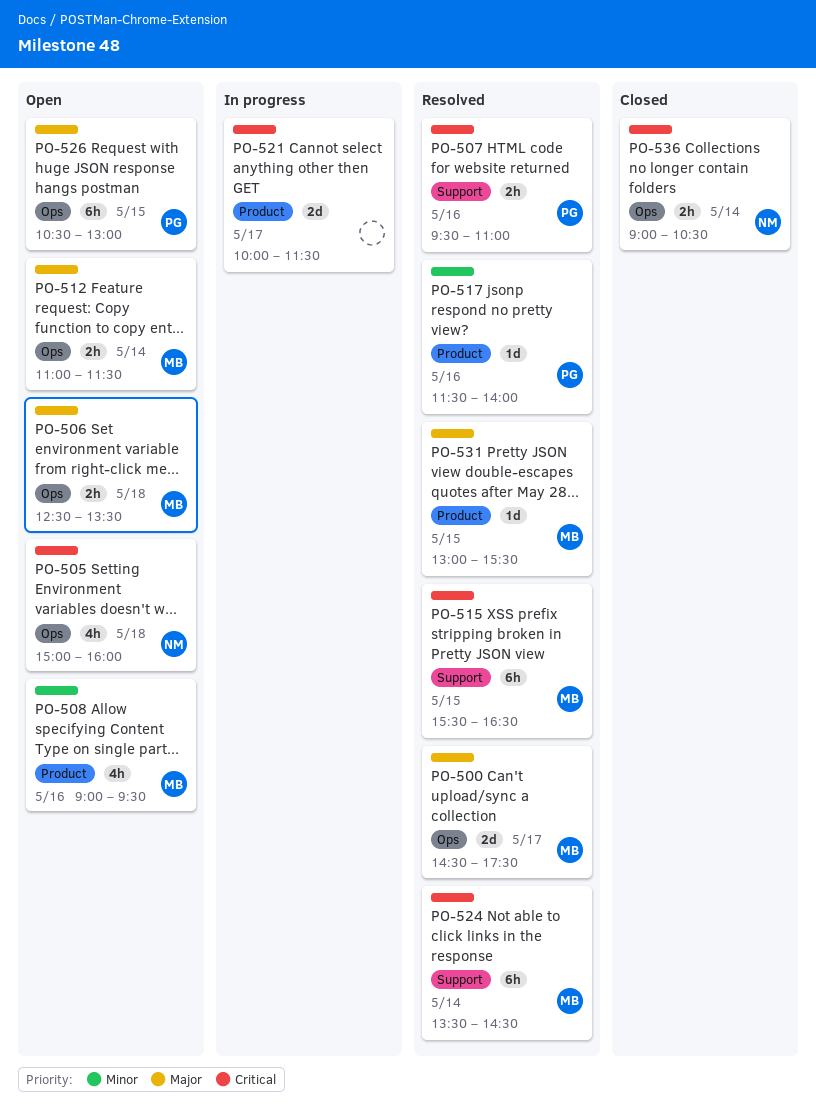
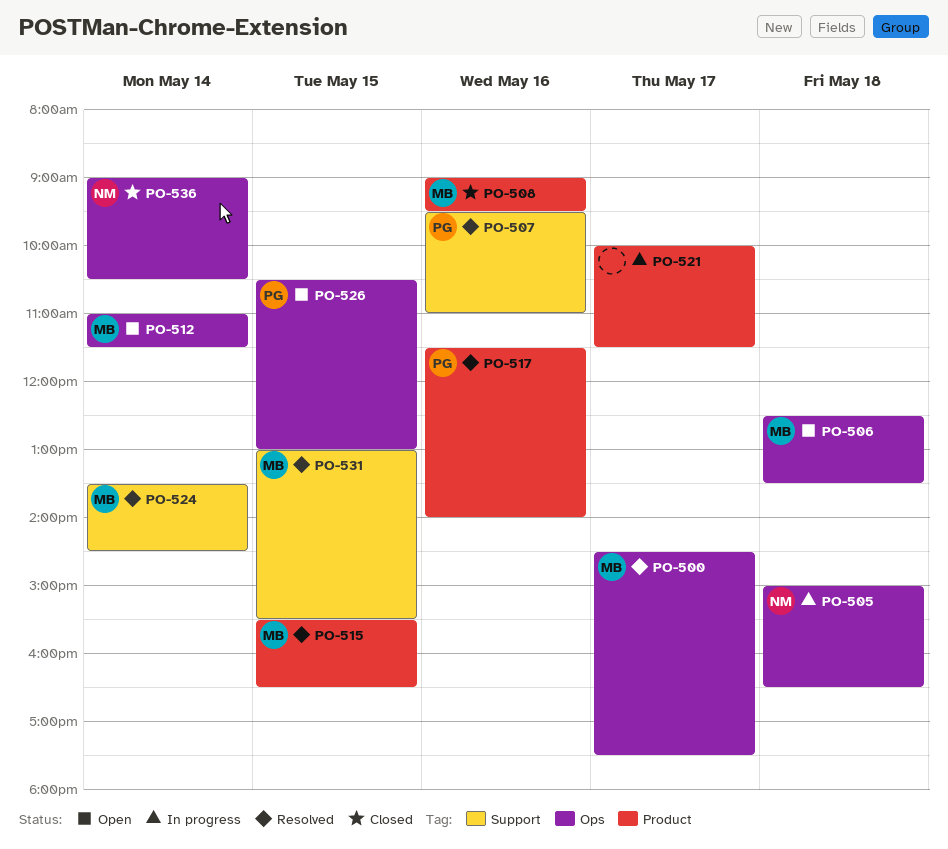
PO-505, status: Open -> In progress
PO-505, ends: 16:00 -> 16:30
PO-508, status: Open -> Closed
PO-515, label: Support -> Product
PO-531, label: Product -> Support

